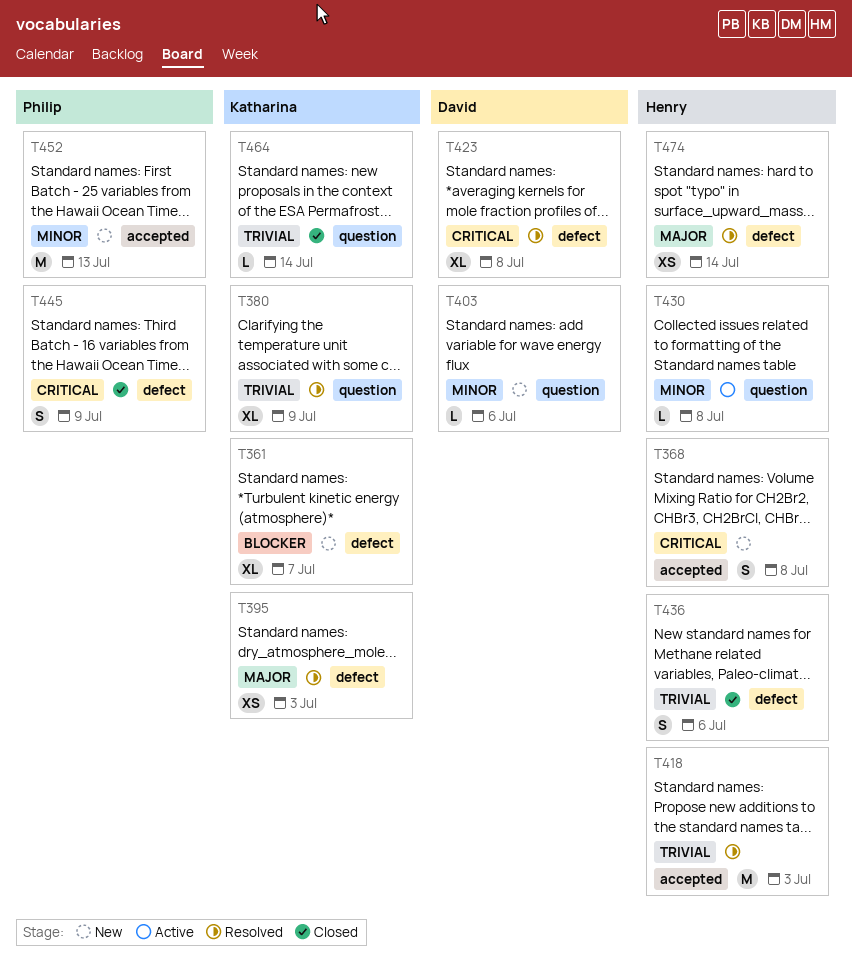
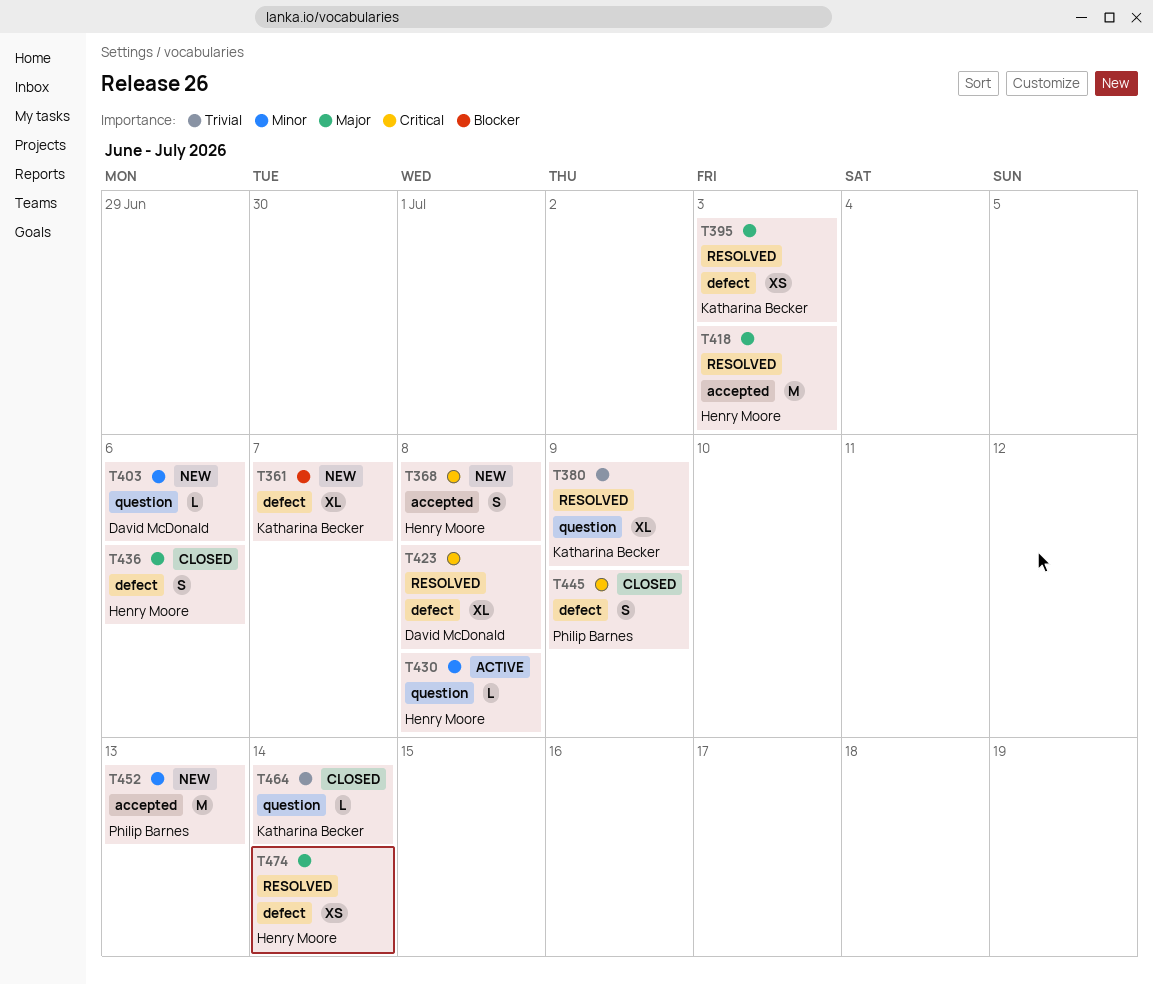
T418, priority: Trivial -> Major
T436, priority: Trivial -> Major

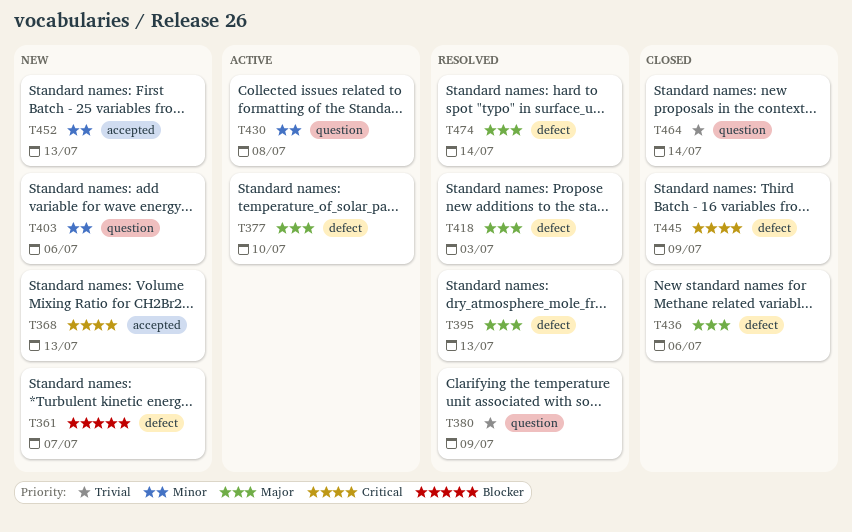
T368, due: Jul 8 -> Jul 13
T377: none -> present
T395, due: Jul 3 -> Jul 13
T418, label: accepted -> defect
T423: present -> none

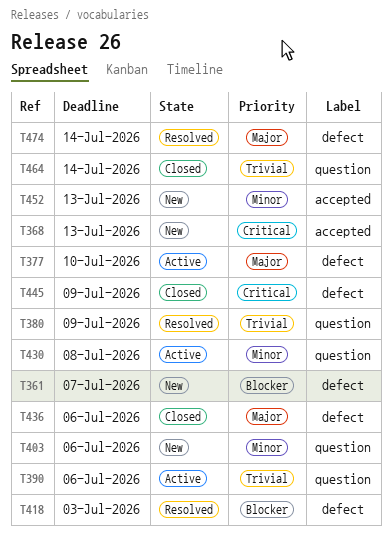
T390: none -> present
T395: present -> none
T418, priority: Major -> Blocker

